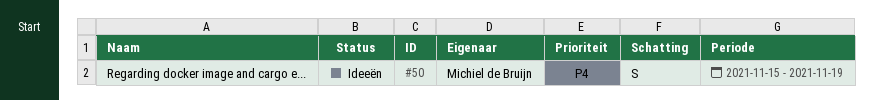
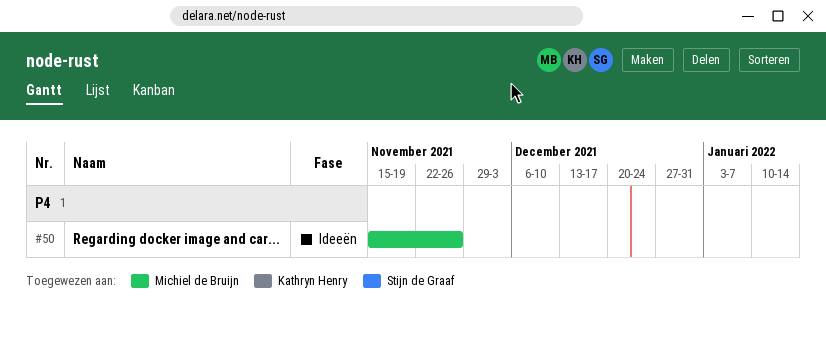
#50, due: Nov 19 -> Nov 26

